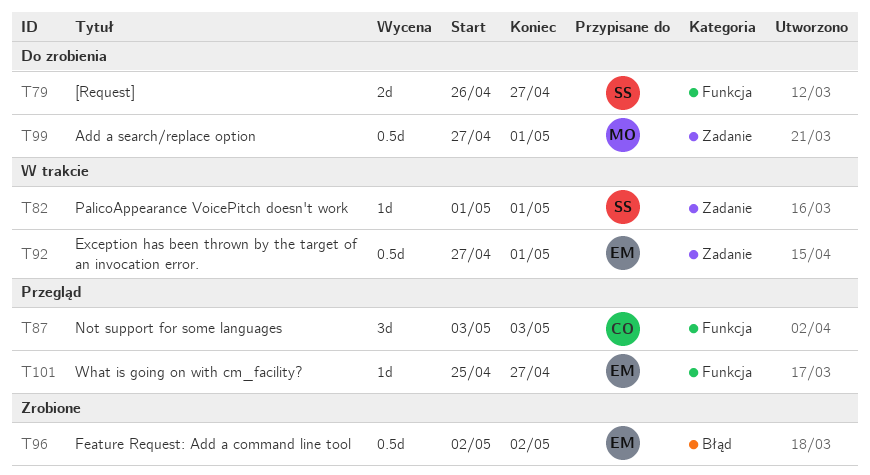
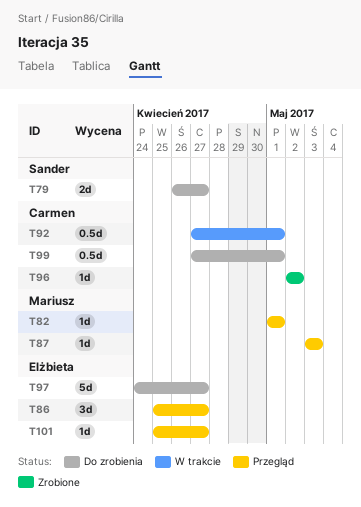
T82, status: W trakcie -> Przegląd
T82, owner: Sander -> Mariusz
T86: none -> present
T87, owner: Carmen -> Mariusz
T87, estimate: 3d -> 1d
T92, owner: Elżbieta -> Carmen
T96, owner: Elżbieta -> Carmen
T96, estimate: 0.5d -> 1d
T97: none -> present
T99, owner: Mariusz -> Carmen

